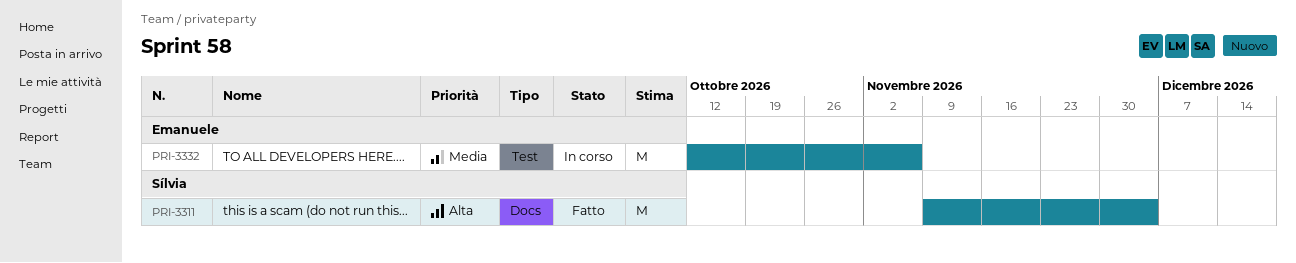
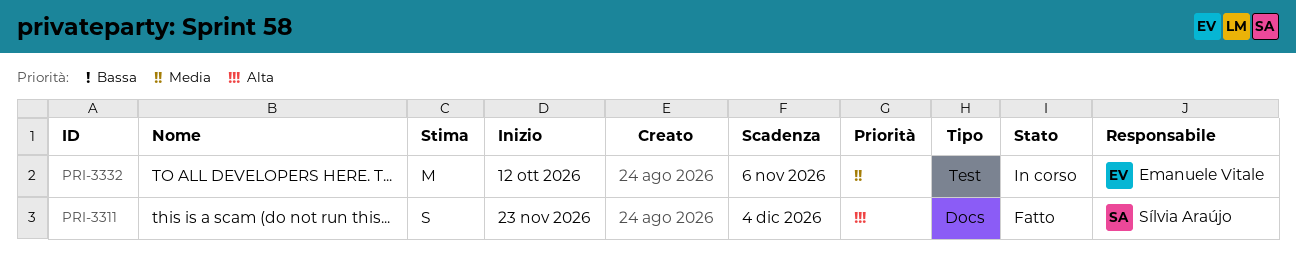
PRI-3311, estimate: M -> S
PRI-3311, start: Nov 9 -> Nov 23

